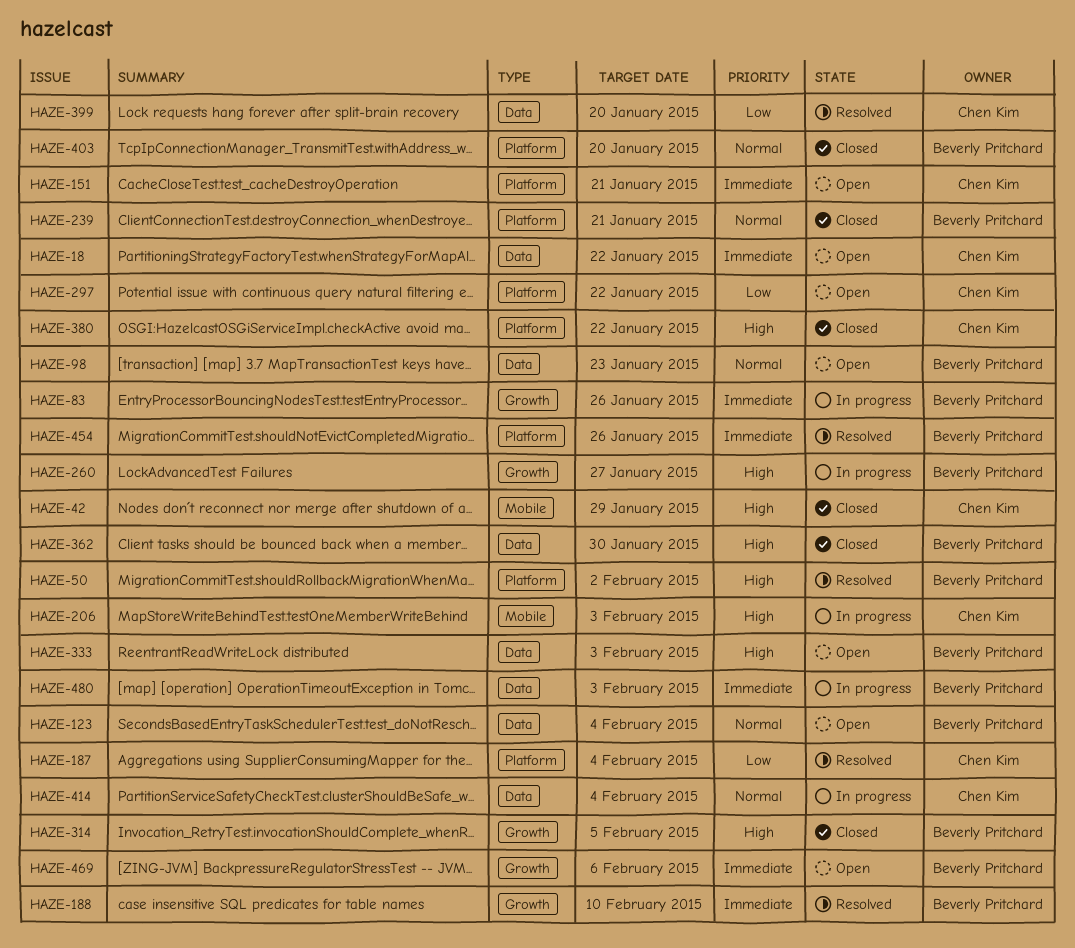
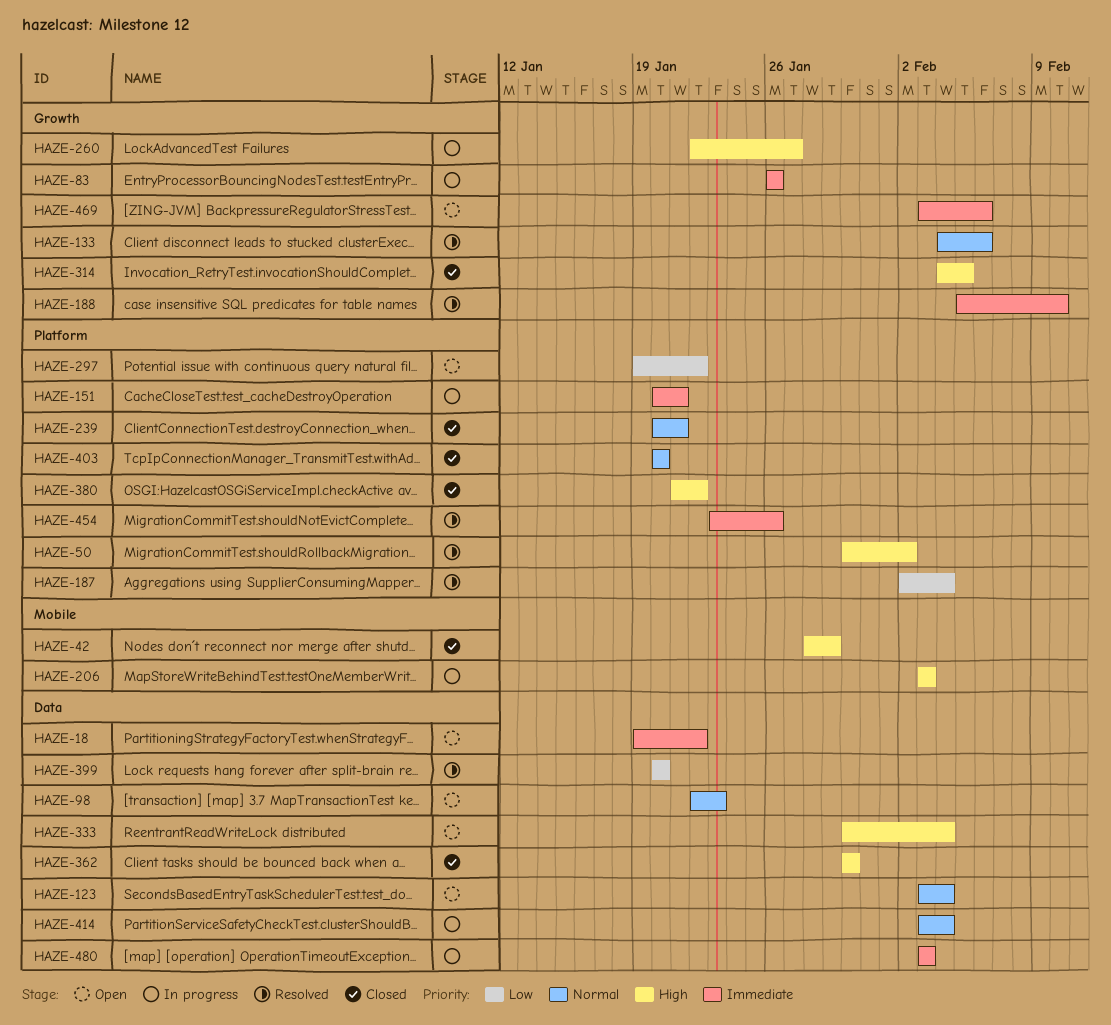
HAZE-133: none -> present
HAZE-151, status: Open -> In progress
HAZE-333, due: Feb 3 -> Feb 4

